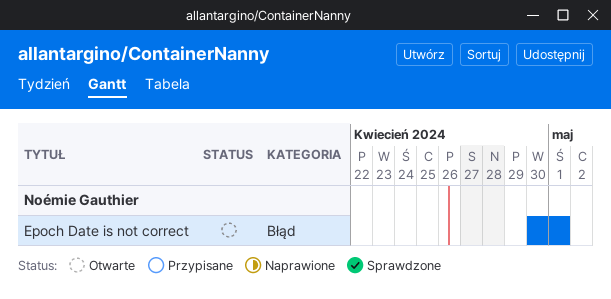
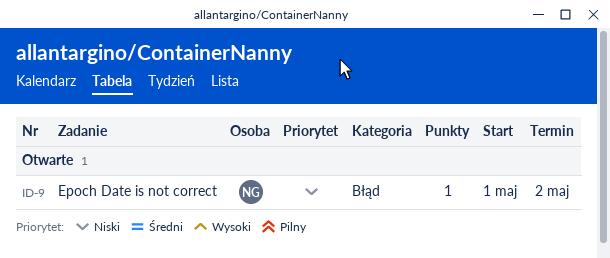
Epoch Date is not correct, start: Apr 30 -> May 1
Epoch Date is not correct, due: May 1 -> May 2

